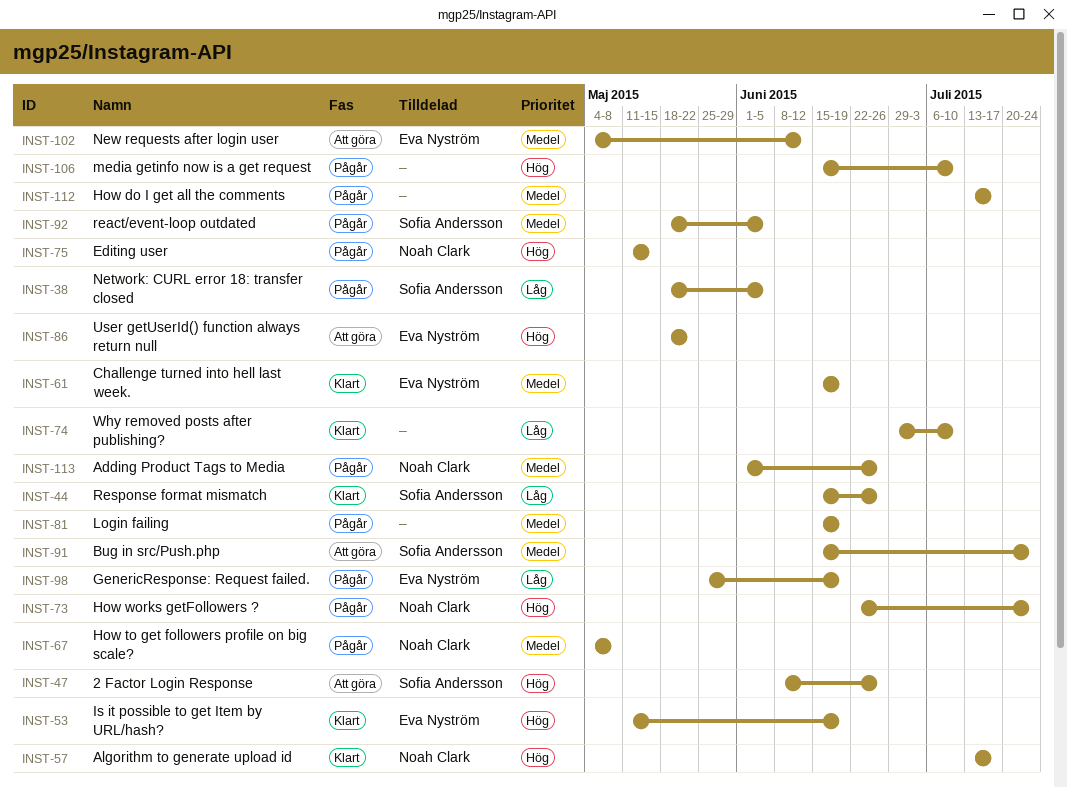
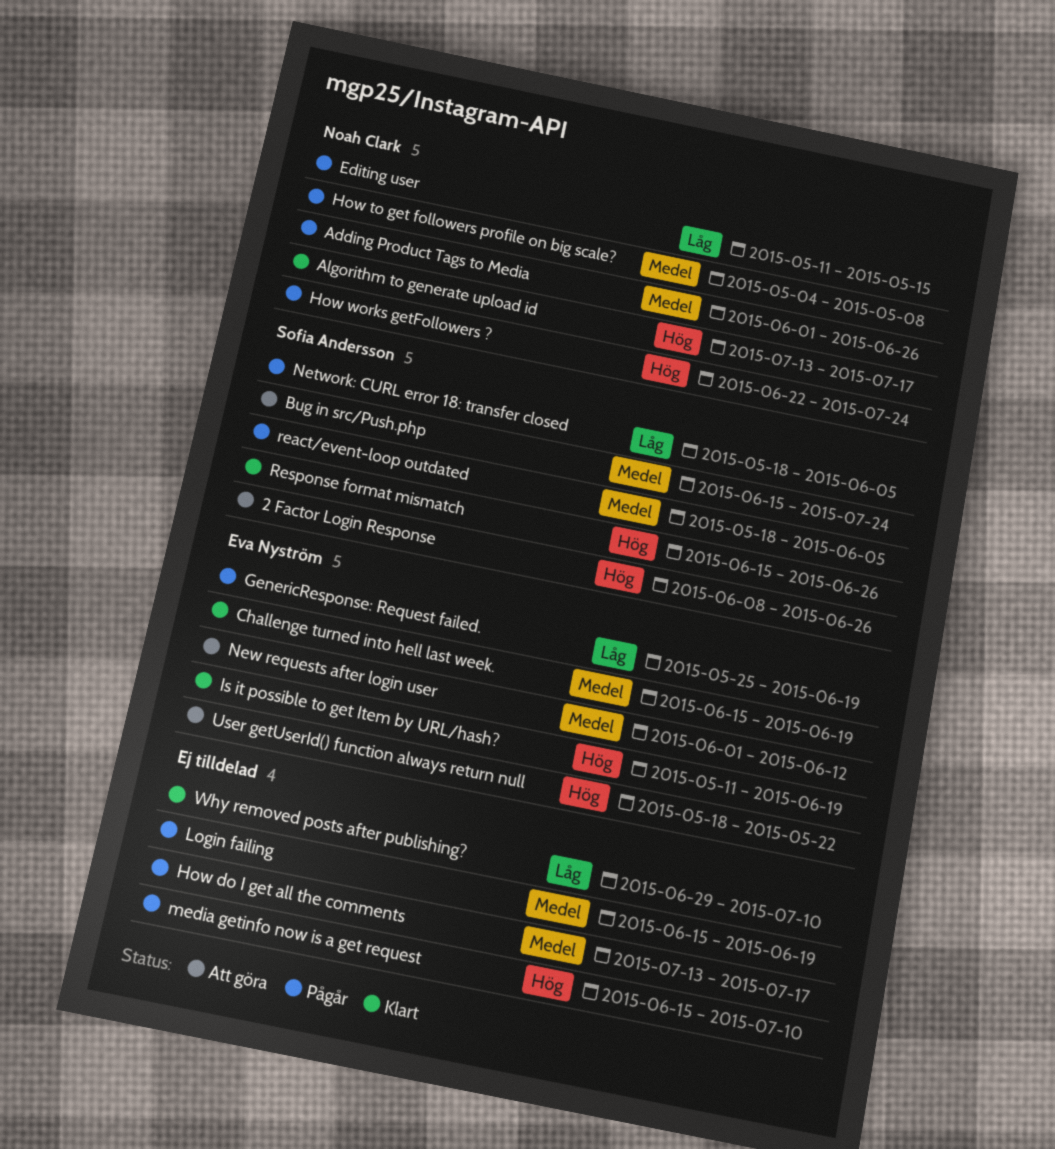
Editing user, priority: Hög -> Låg
New requests after login user, start: May 4 -> Jun 1
Response format mismatch, priority: Låg -> Hög

